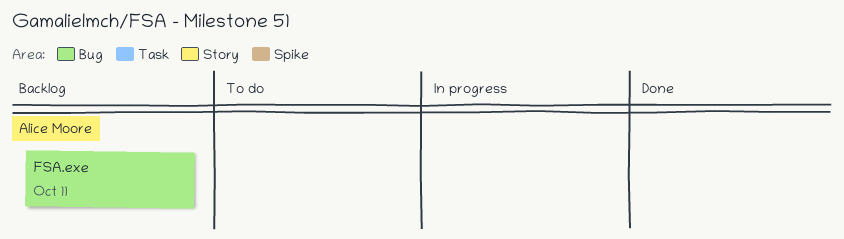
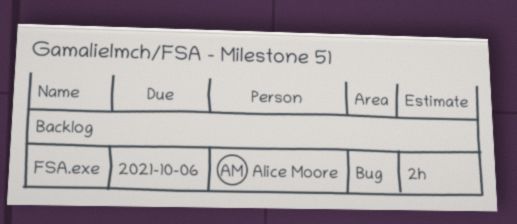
FSA.exe, due: Oct 11 -> Oct 6

